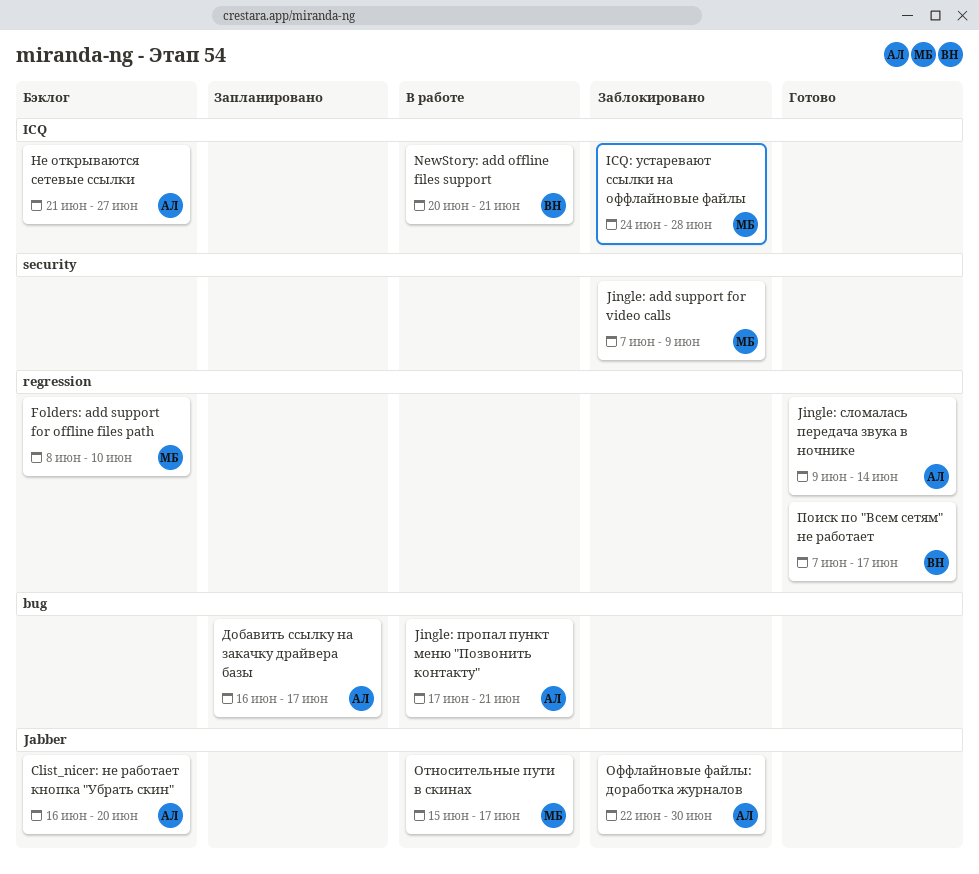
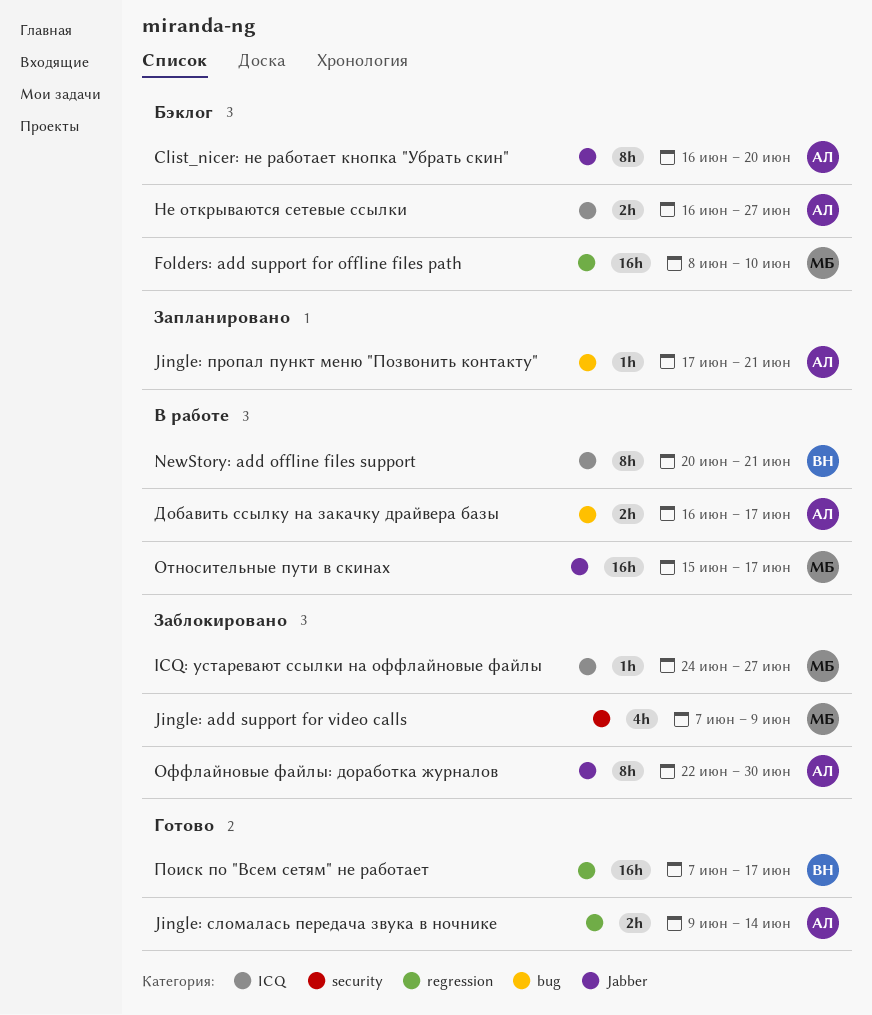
ICQ: устаревают ссылки на оффлайновые файлы, due: Jun 28 -> Jun 27
Jingle: пропал пункт меню "Позвонить контакту", status: В работе -> Запланировано
Добавить ссылку на закачку драйвера базы, status: Запланировано -> В работе
Не открываются сетевые ссылки, start: Jun 21 -> Jun 16

